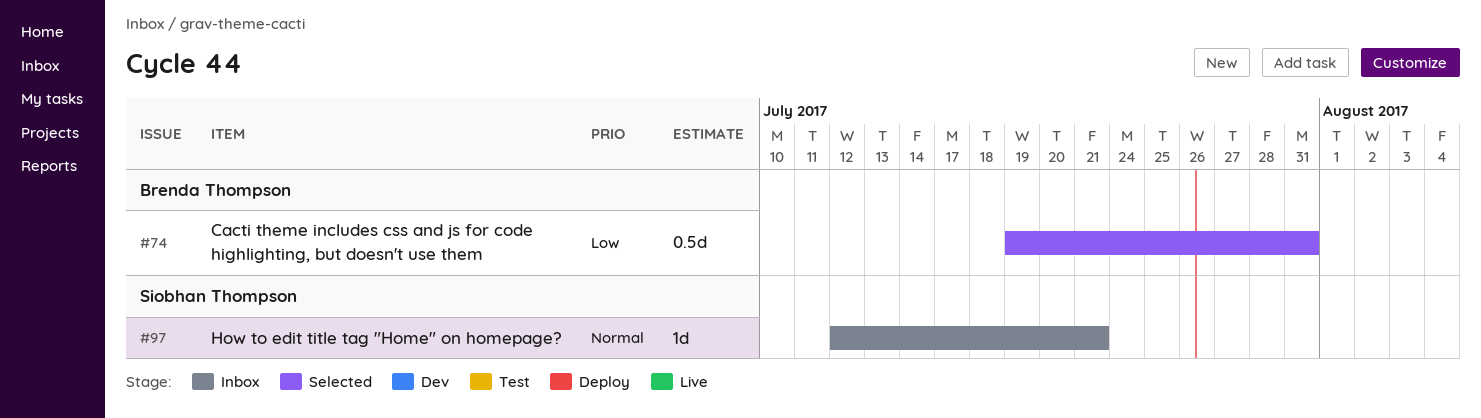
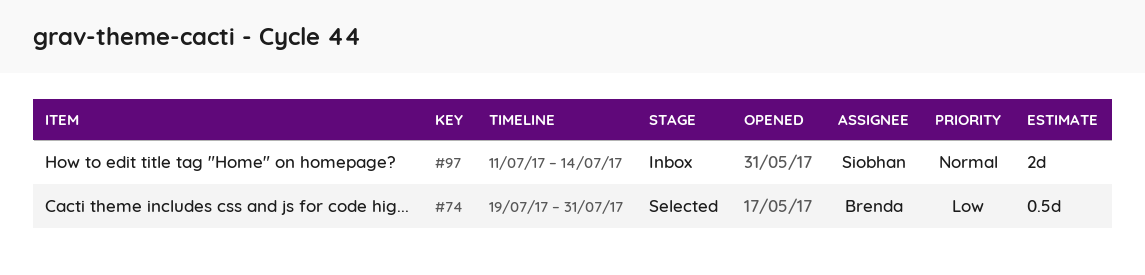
#97, estimate: 1d -> 2d
#97, start: Jul 12 -> Jul 11
#97, due: Jul 21 -> Jul 14

